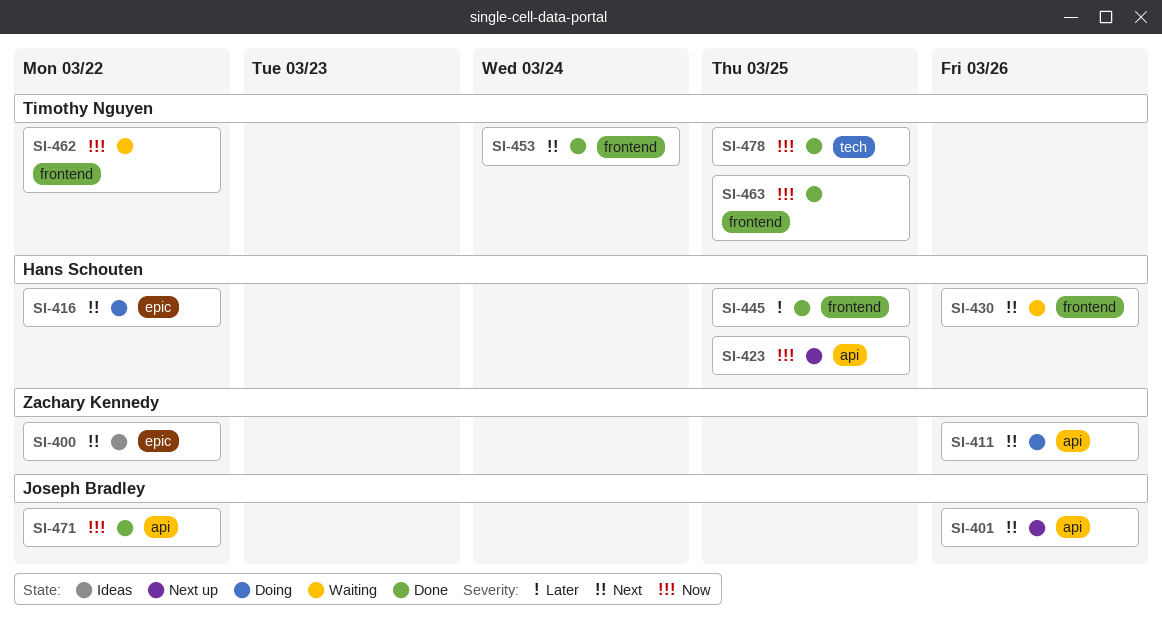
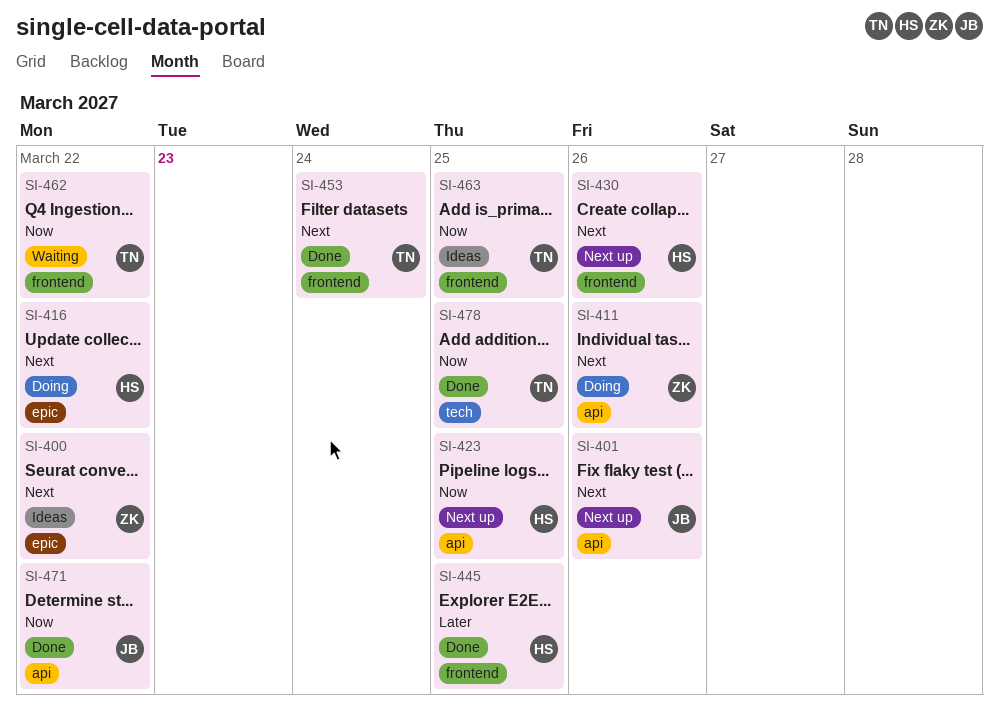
SI-430, status: Waiting -> Next up
SI-463, status: Done -> Ideas

